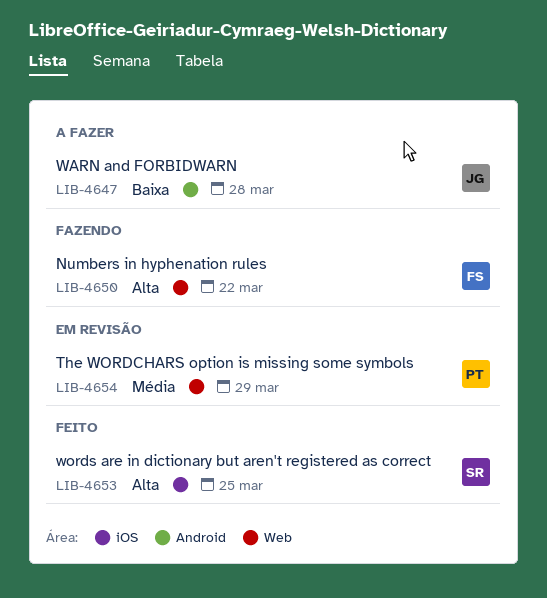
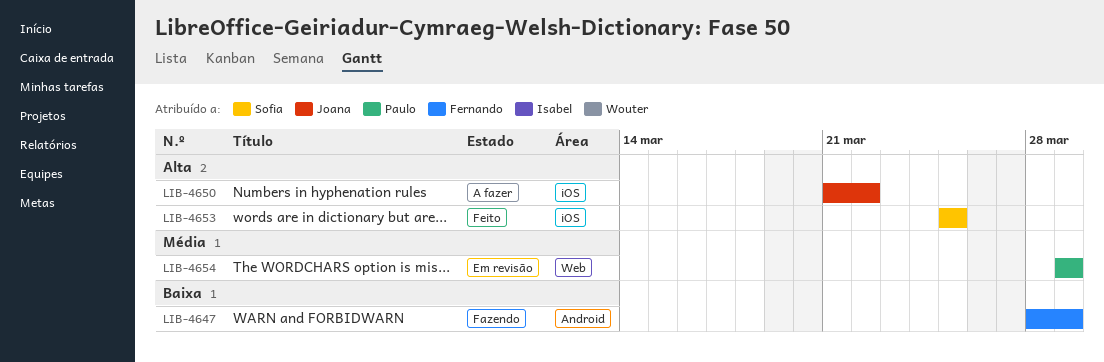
LIB-4647, status: A fazer -> Fazendo
LIB-4647, owner: Joana -> Fernando
LIB-4647, due: Mar 28 -> Mar 29
LIB-4650, status: Fazendo -> A fazer
LIB-4650, owner: Fernando -> Joana
LIB-4650, label: Web -> iOS

